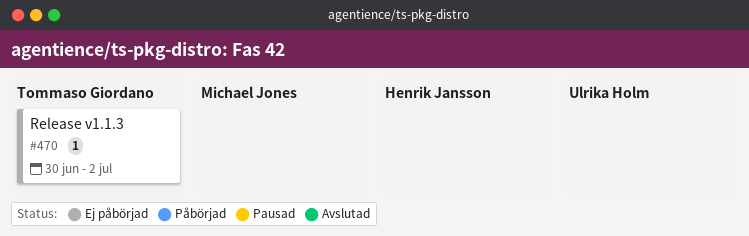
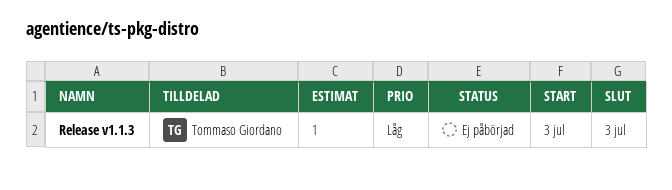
Release v1.1.3, start: Jun 30 -> Jul 3
Release v1.1.3, due: Jul 2 -> Jul 3

